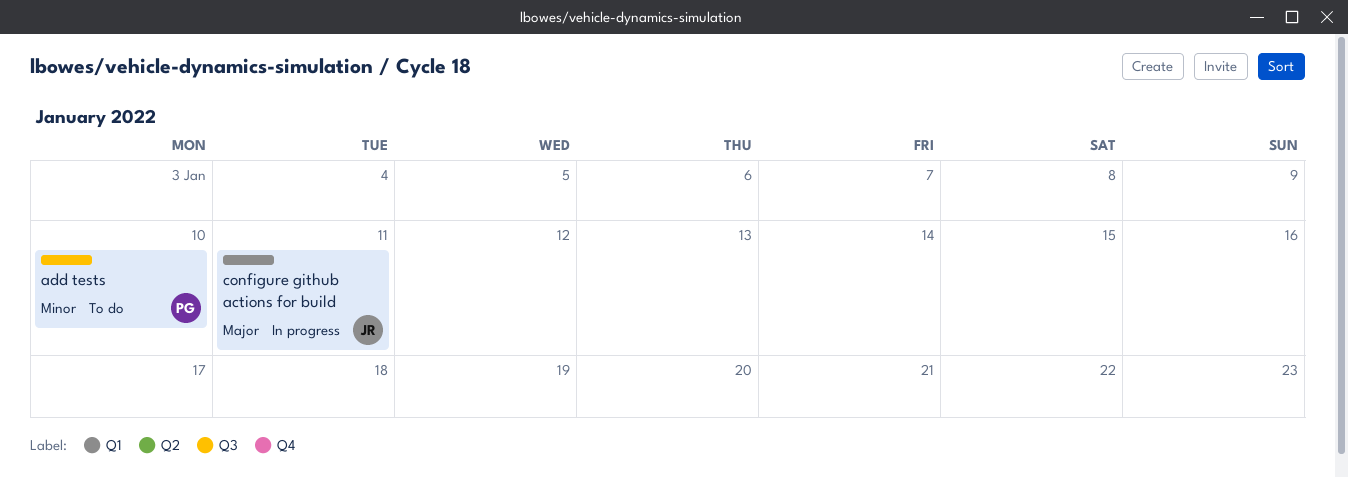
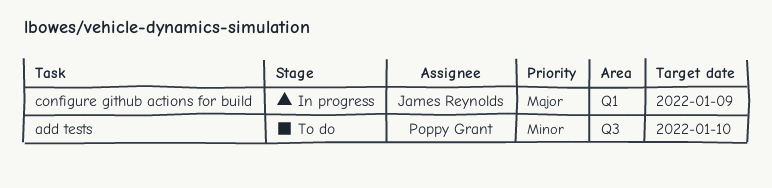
configure github actions for build, due: Jan 11 -> Jan 9

